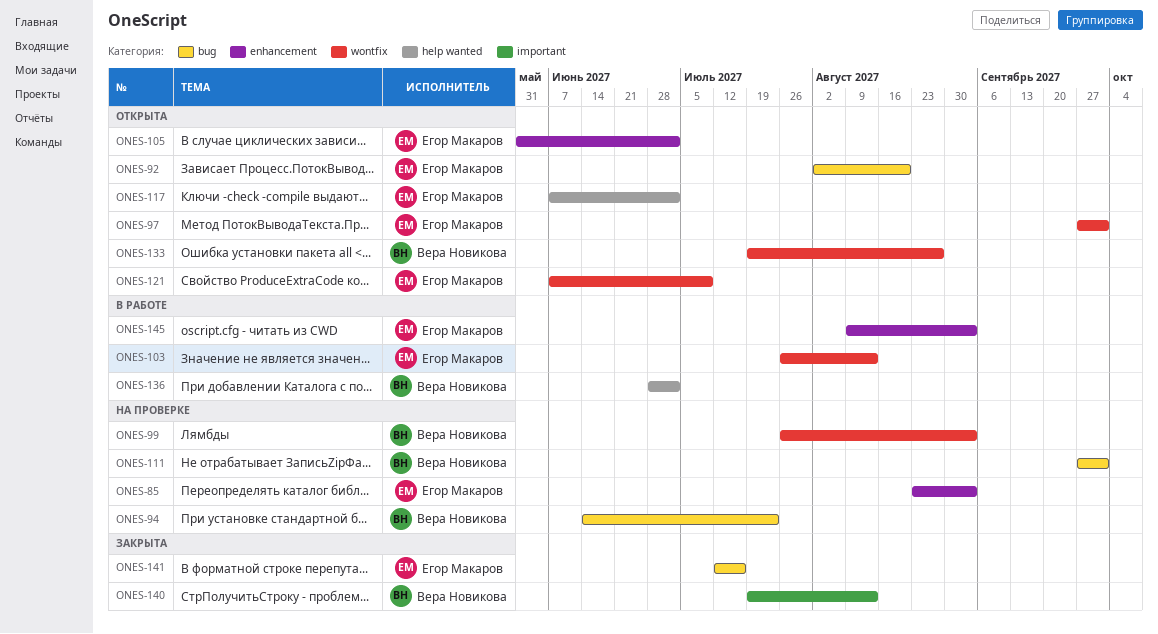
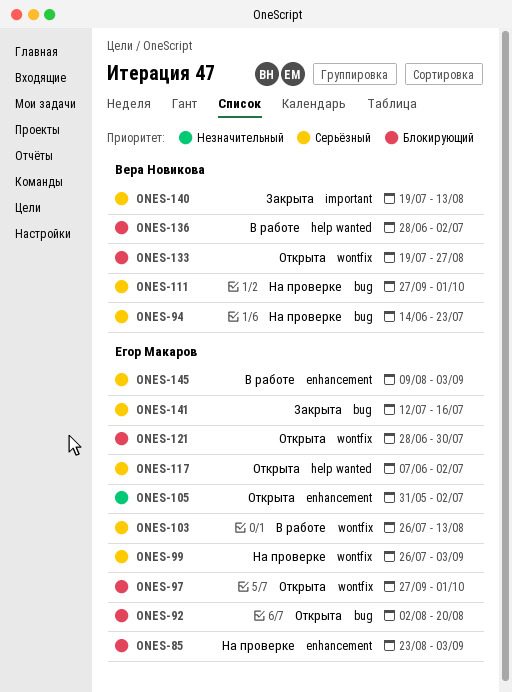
ONES-99, owner: Вера Новикова -> Егор Макаров
ONES-121, start: Jun 7 -> Jun 28
ONES-121, due: Jul 9 -> Jul 30

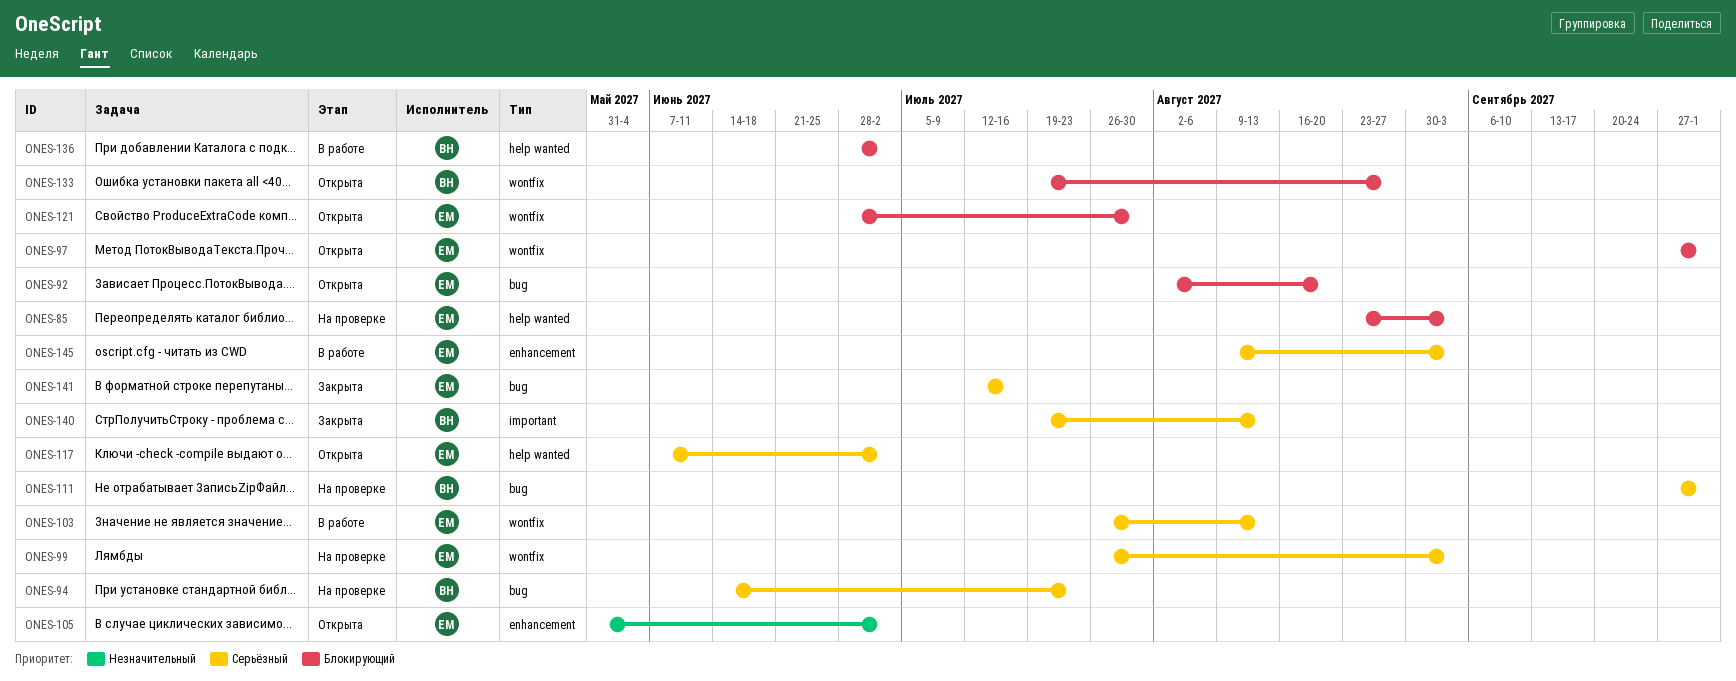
ONES-85, label: enhancement -> help wanted

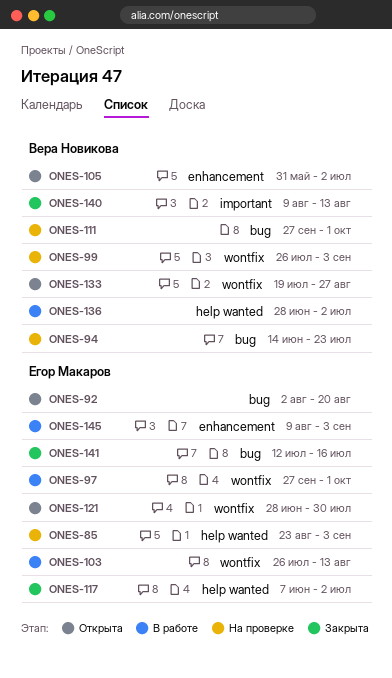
ONES-97, status: Открыта -> В работе
ONES-99, owner: Егор Макаров -> Вера Новикова
ONES-105, owner: Егор Макаров -> Вера Новикова
ONES-117, status: Открыта -> Закрыта
ONES-140, start: Jul 19 -> Aug 9

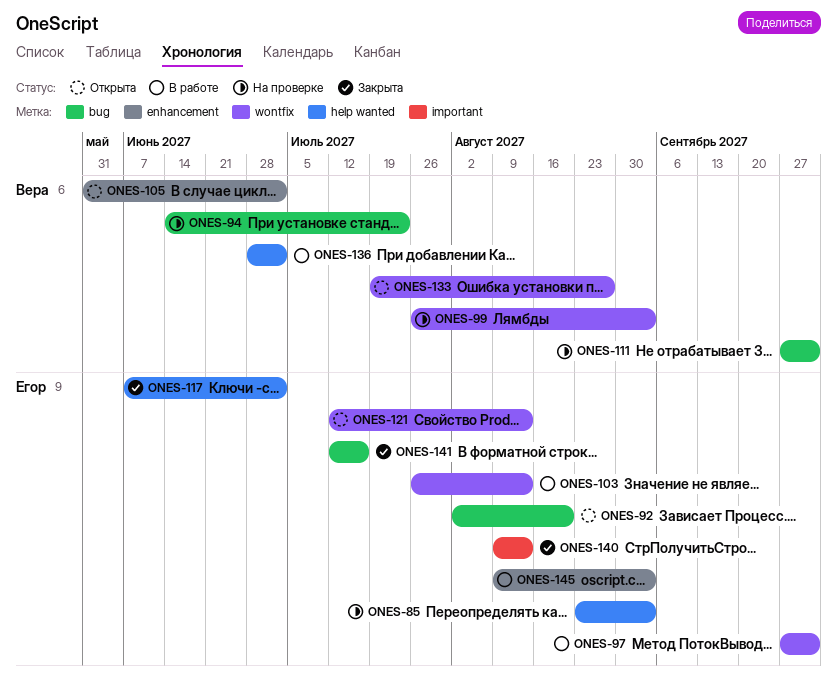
ONES-121, start: Jun 28 -> Jul 12
ONES-121, due: Jul 30 -> Aug 13
ONES-140, owner: Вера Новикова -> Егор Макаров

